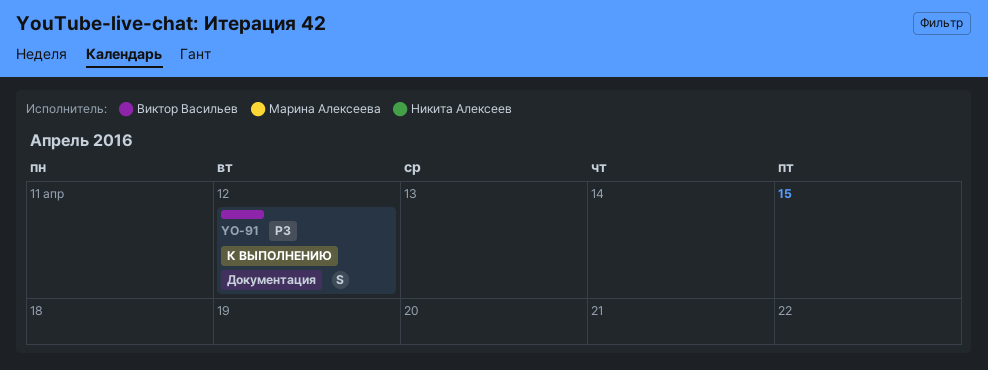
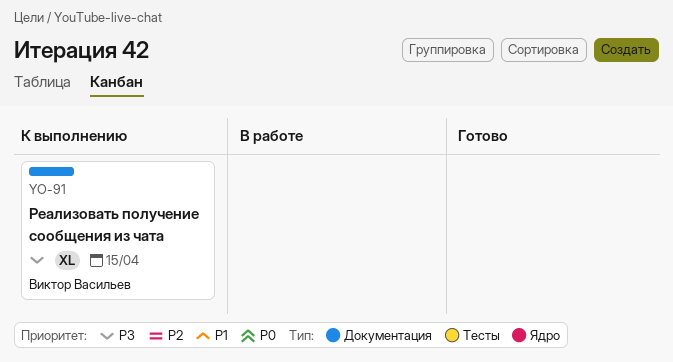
YO-91, estimate: S -> XL
YO-91, due: Apr 12 -> Apr 15

